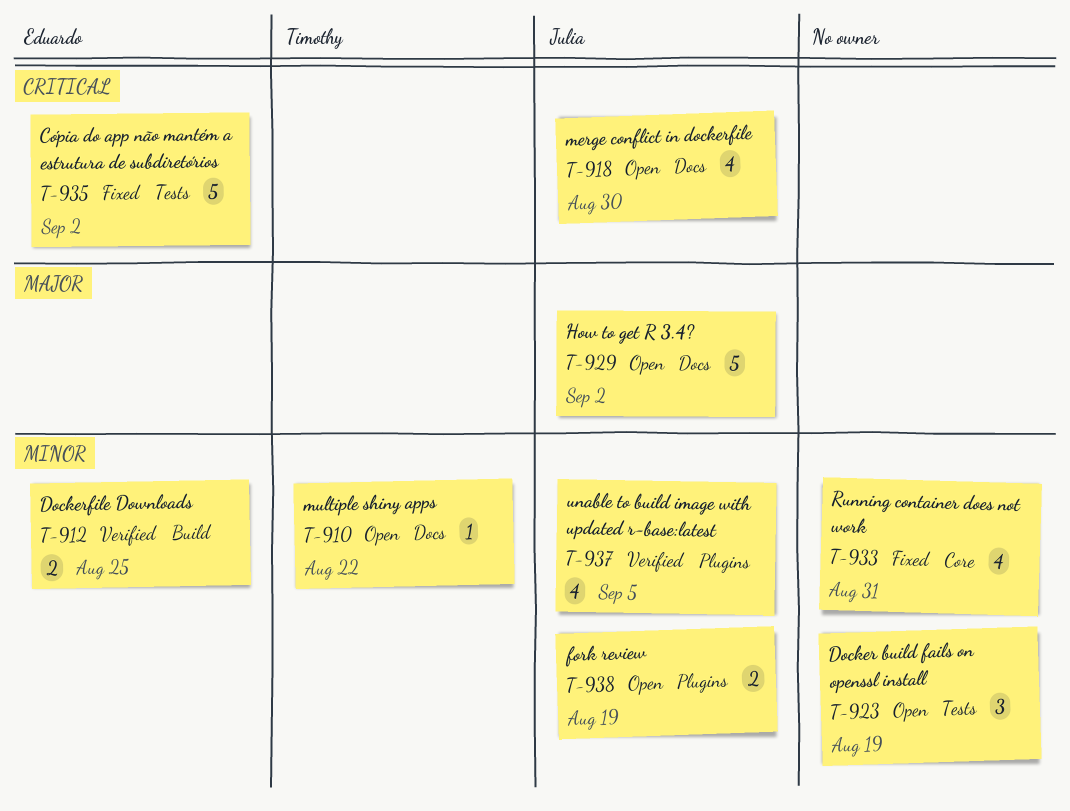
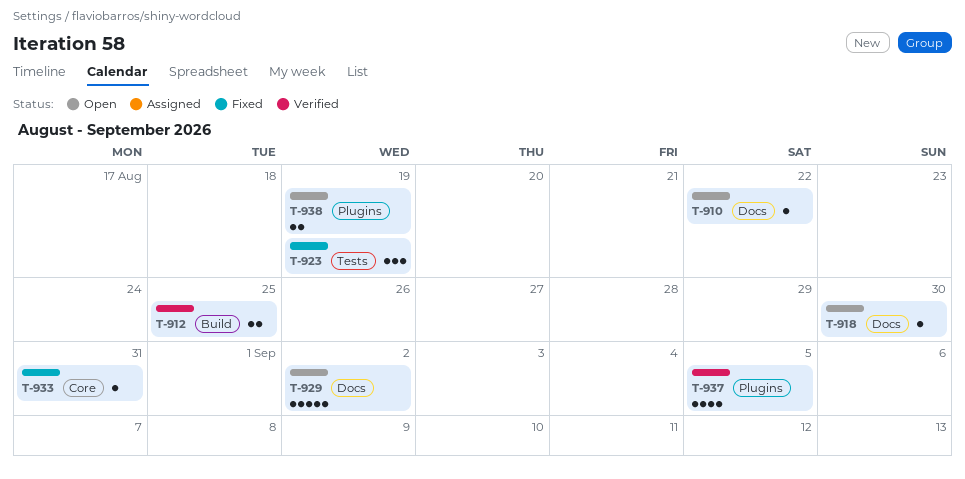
T-918, estimate: 4 -> 1
T-923, status: Open -> Fixed
T-933, estimate: 4 -> 1
T-935: present -> none

